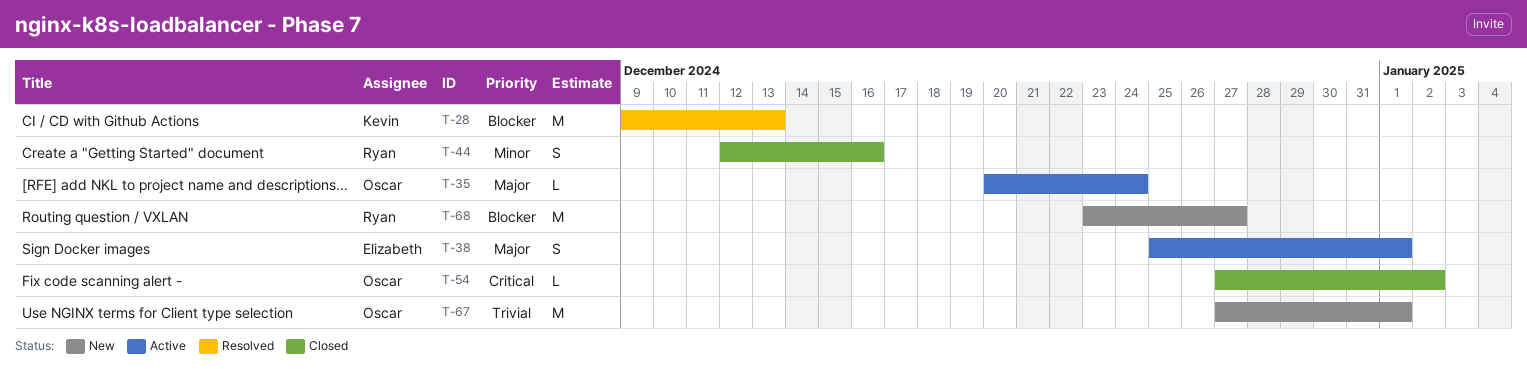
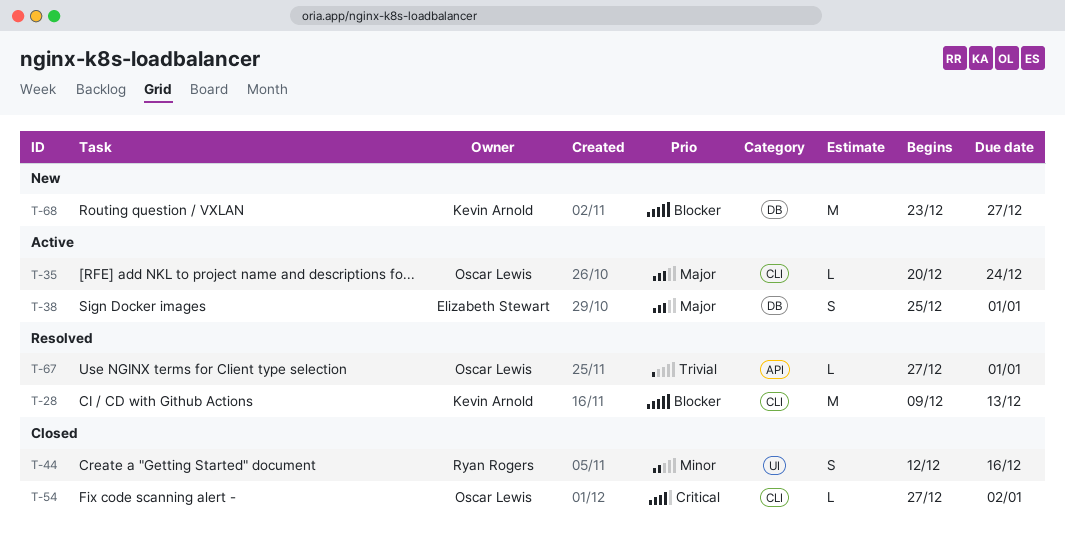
T-67, status: New -> Resolved
T-67, estimate: M -> L
T-68, owner: Ryan Rogers -> Kevin Arnold

